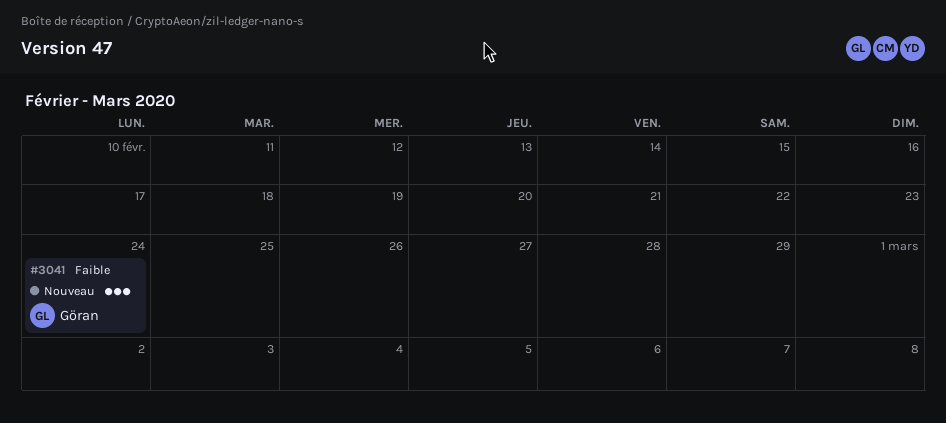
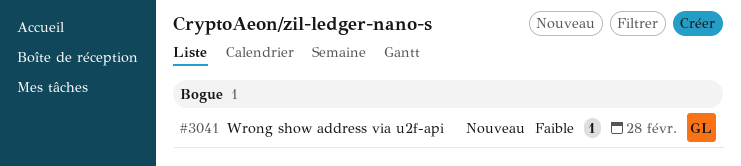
#3041, estimate: 3 -> 1
#3041, due: Feb 24 -> Feb 28

